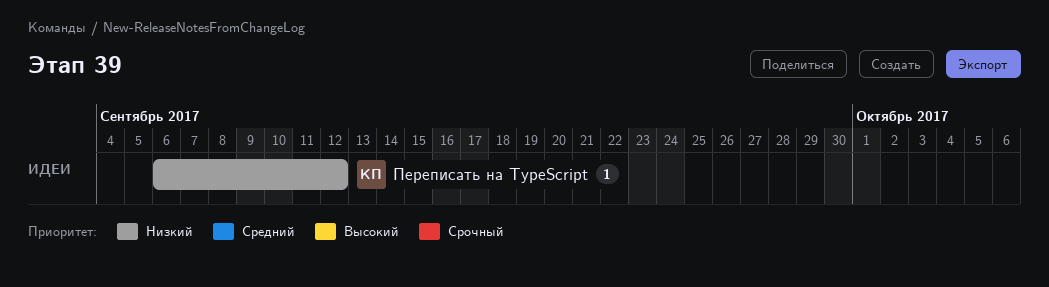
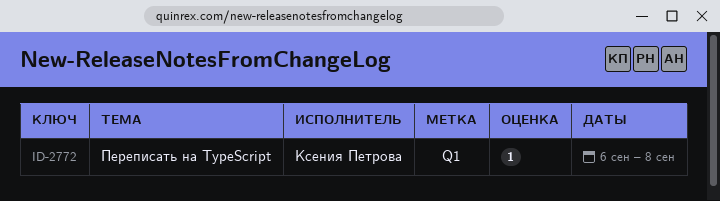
Переписать на TypeScript, due: Sep 12 -> Sep 8

